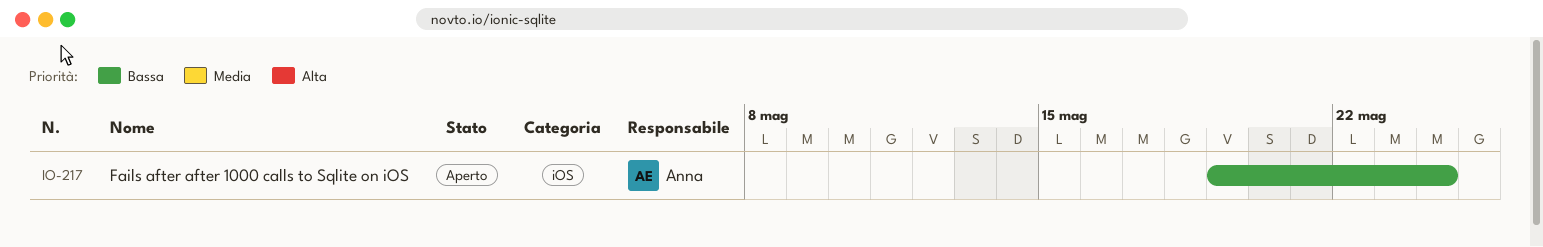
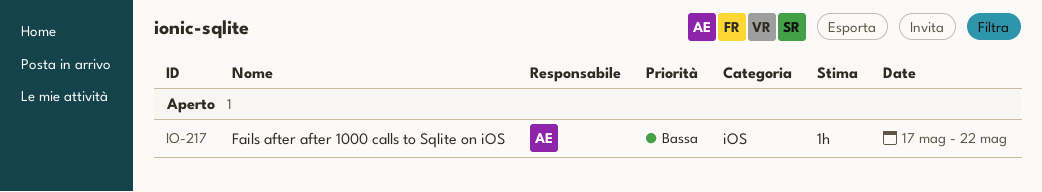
IO-217, start: May 19 -> May 17
IO-217, due: May 24 -> May 22

